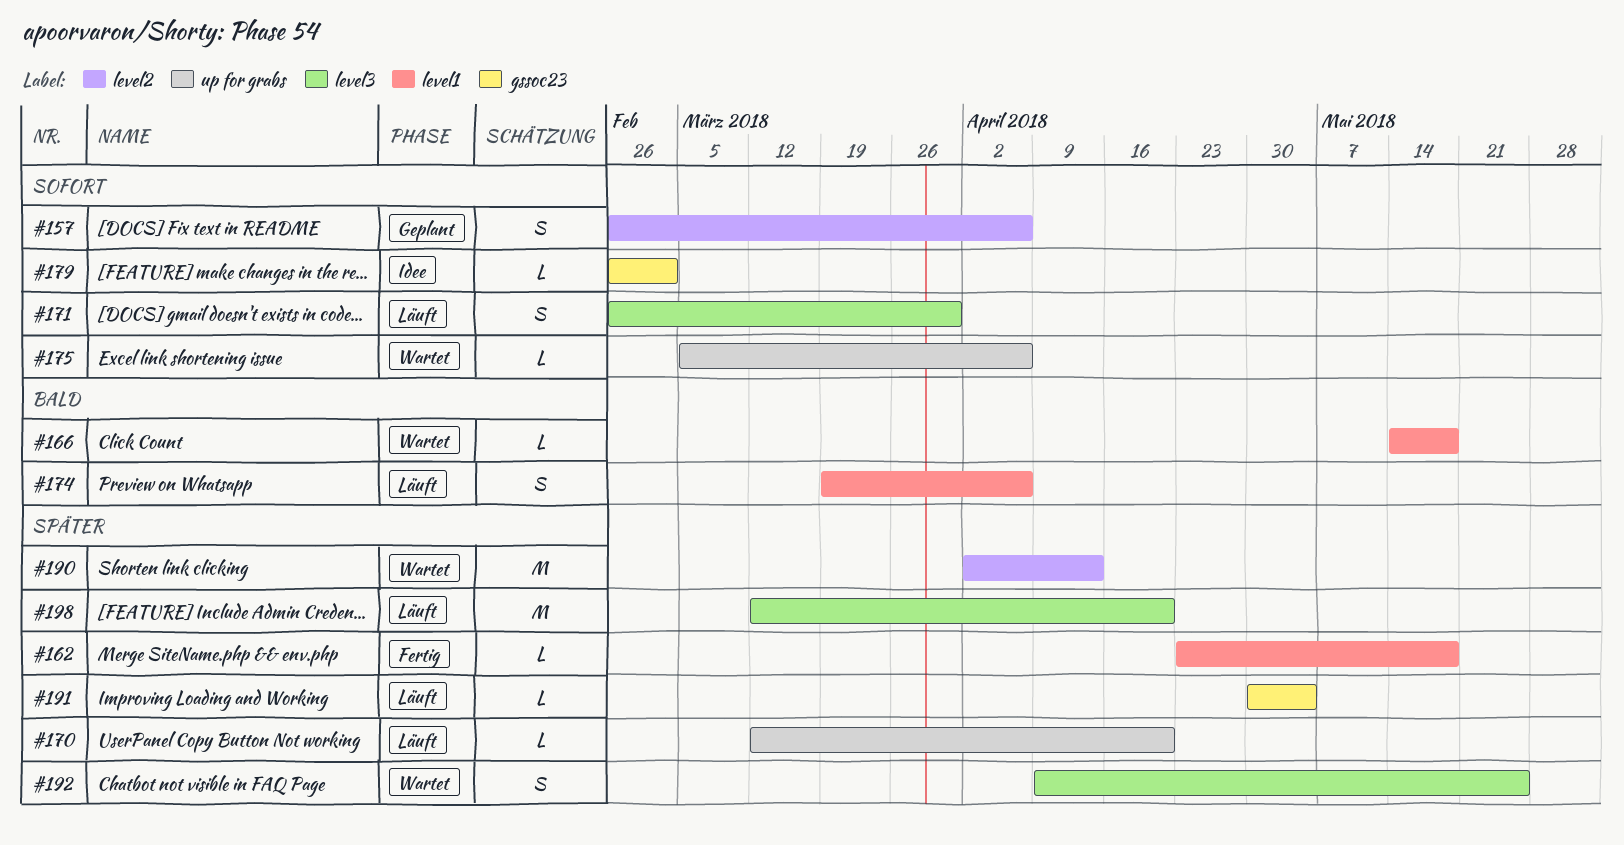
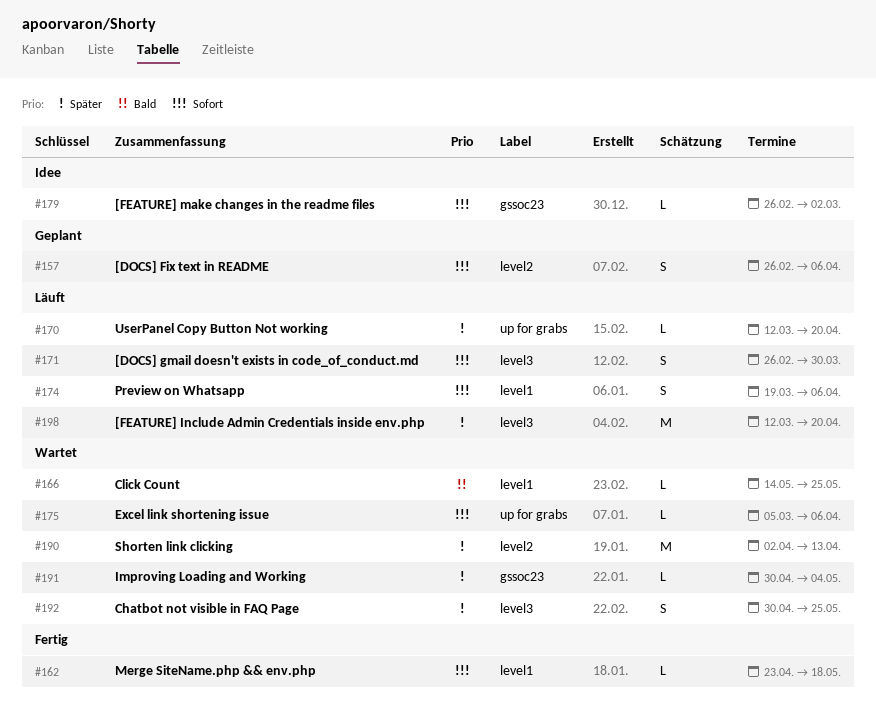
#162, priority: Später -> Sofort
#166, due: May 18 -> May 25
#174, priority: Bald -> Sofort
#191, status: Läuft -> Wartet
#192, start: Apr 9 -> Apr 30

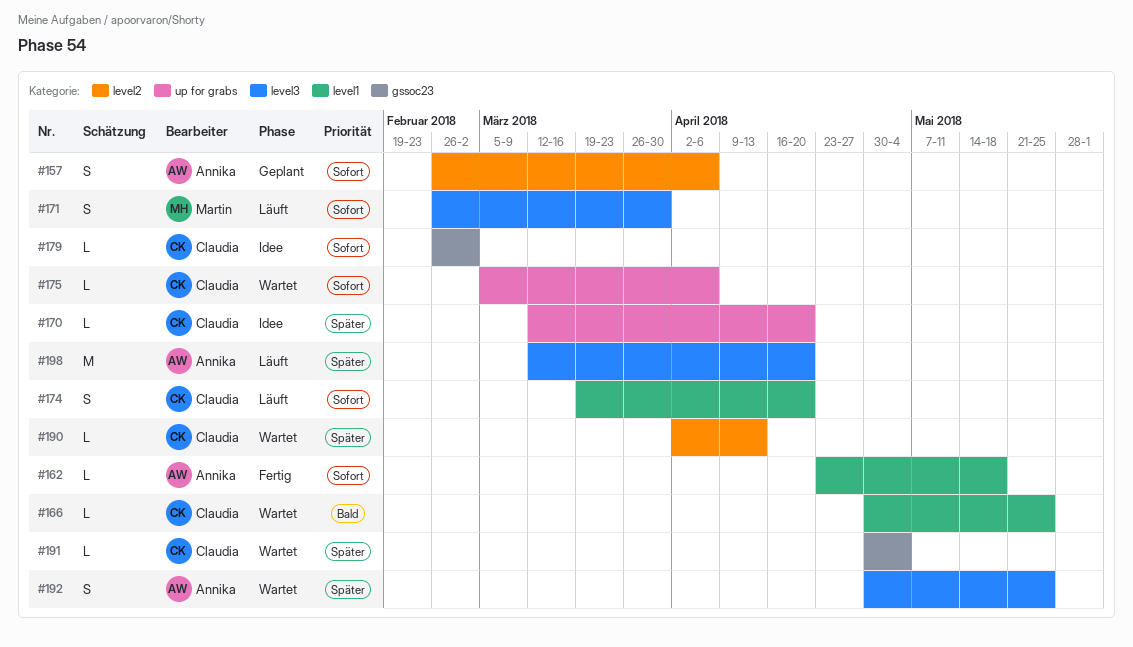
#166, start: May 14 -> Apr 30
#170, status: Läuft -> Idee
#174, due: Apr 6 -> Apr 20
#190, estimate: M -> L

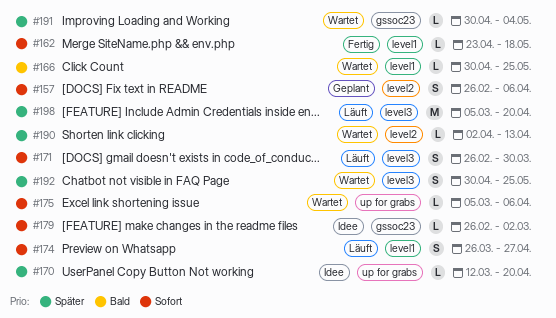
#174, start: Mar 19 -> Mar 26
#174, due: Apr 20 -> Apr 27
#198, start: Mar 12 -> Mar 5

